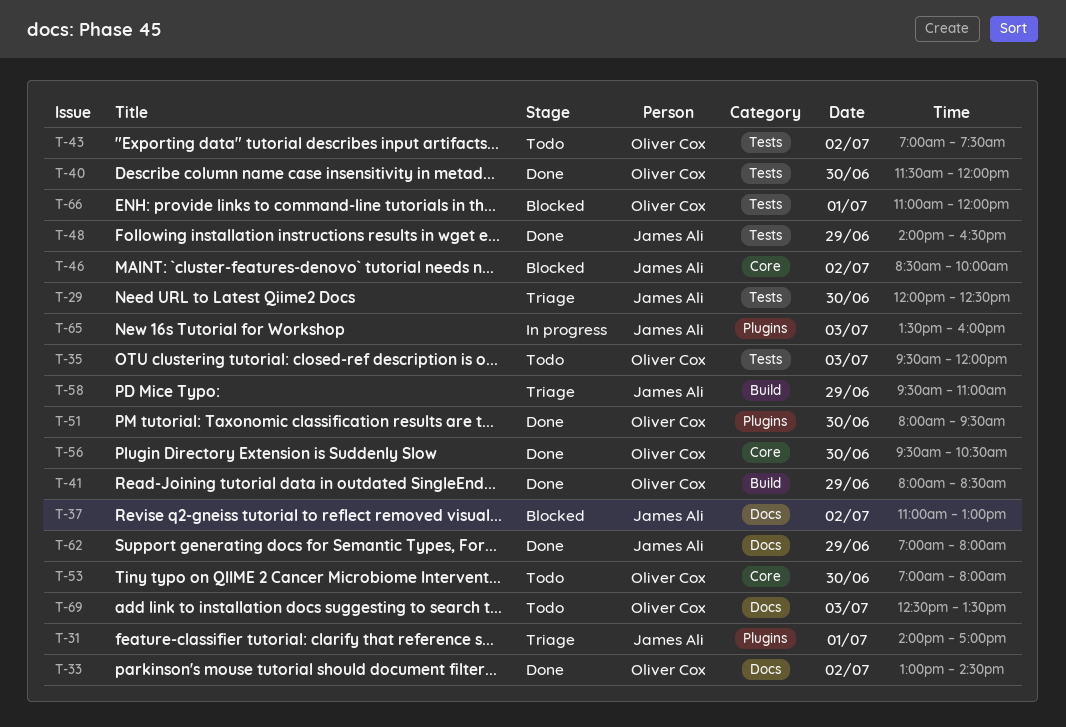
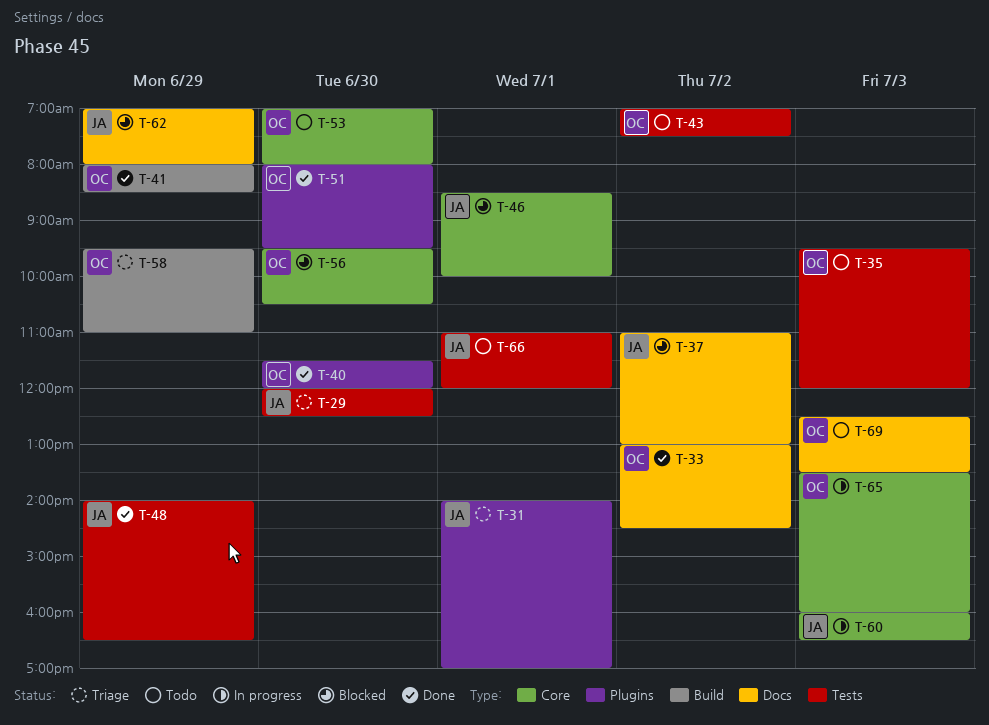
T-40, label: Tests -> Plugins
T-46, day: Jul 2 -> Jul 1
T-56, status: Done -> Blocked
T-58, owner: James Ali -> Oliver Cox
T-60: none -> present
T-62, status: Done -> Blocked
T-65, owner: James Ali -> Oliver Cox
T-65, label: Plugins -> Core
T-66, status: Blocked -> Todo
T-66, owner: Oliver Cox -> James Ali

